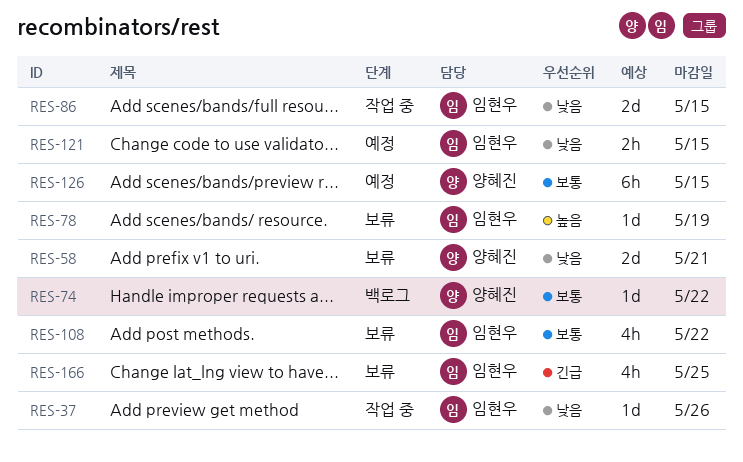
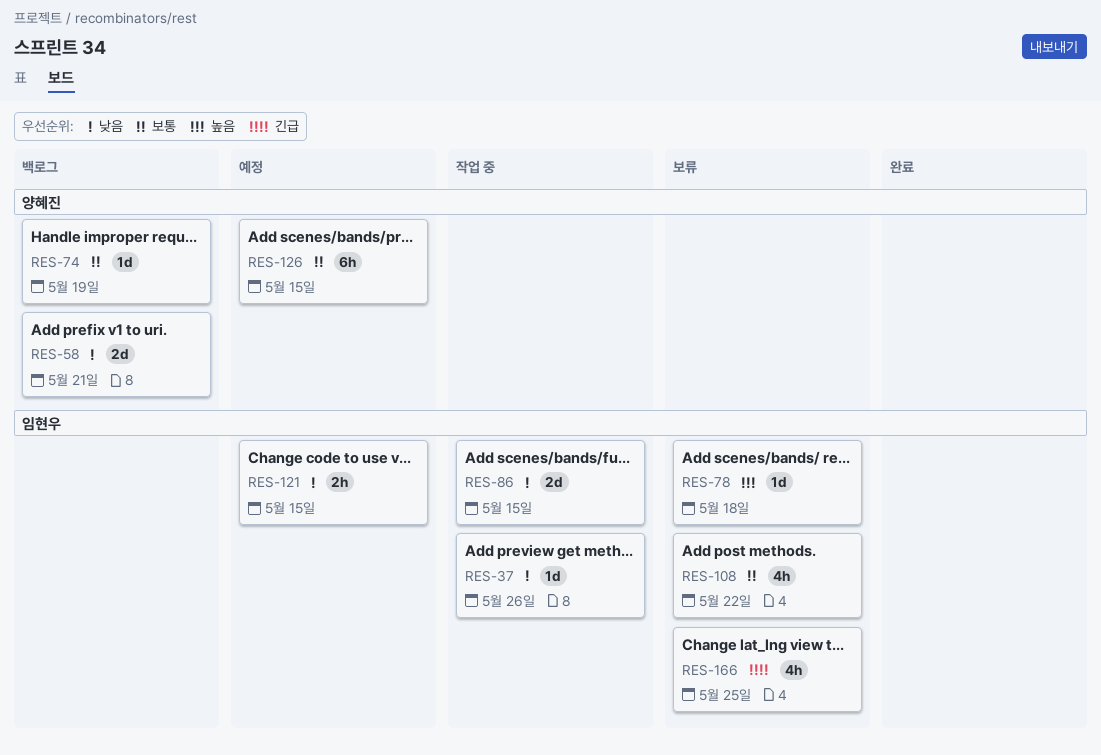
RES-58, status: 보류 -> 백로그
RES-74, due: May 22 -> May 19
RES-78, due: May 19 -> May 18

